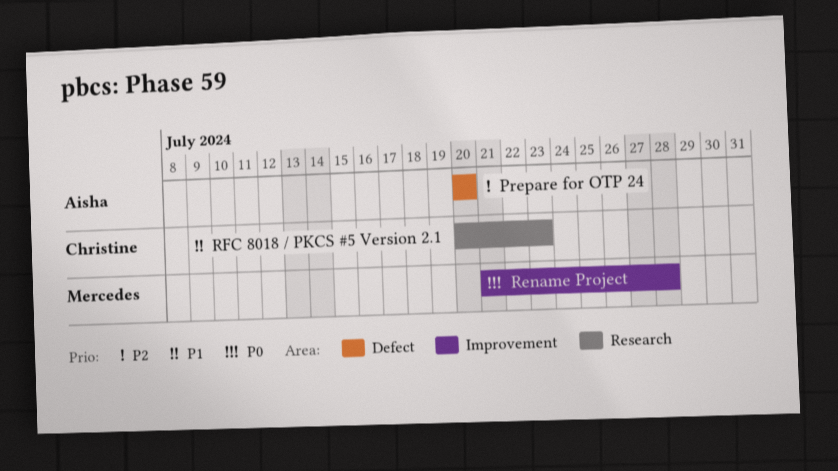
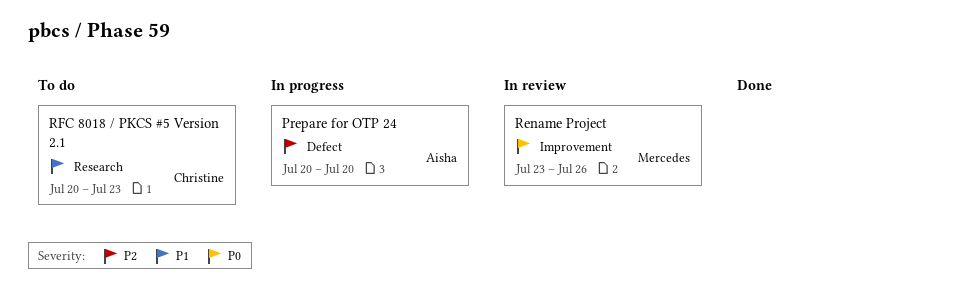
Rename Project, start: Jul 21 -> Jul 23
Rename Project, due: Jul 28 -> Jul 26

